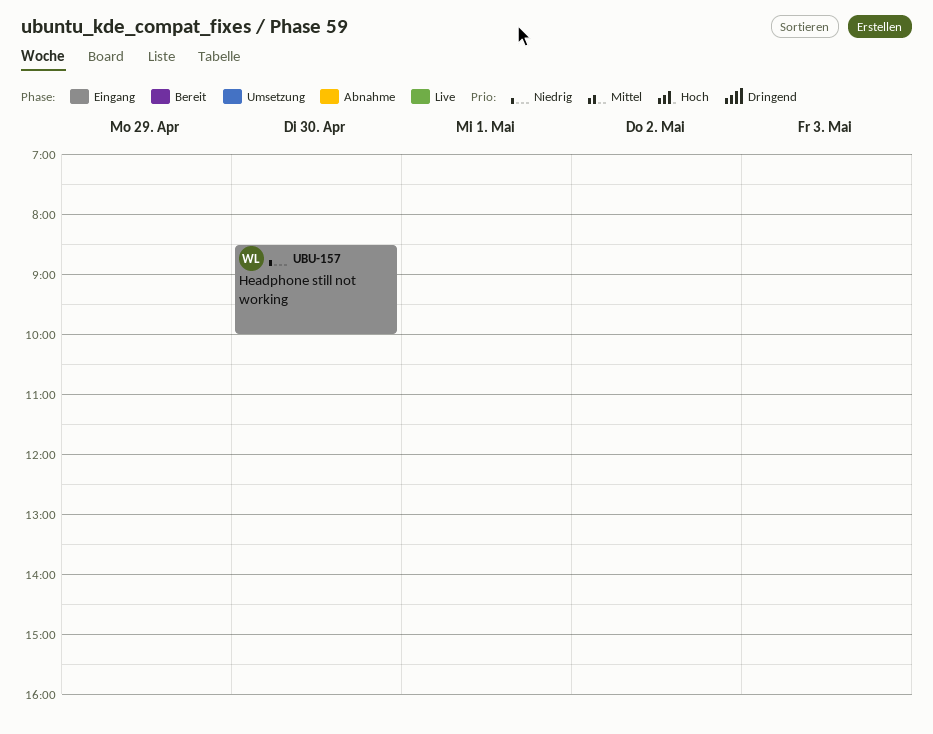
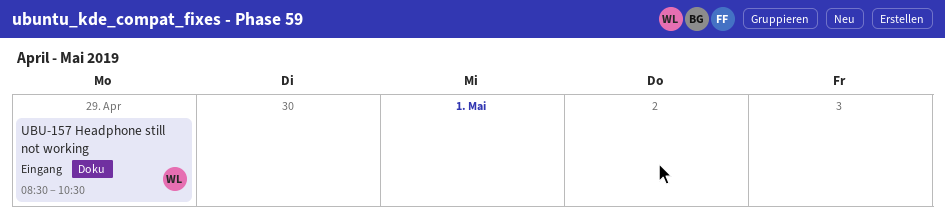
UBU-157, day: Apr 30 -> Apr 29
UBU-157, ends: 10:00 -> 10:30

